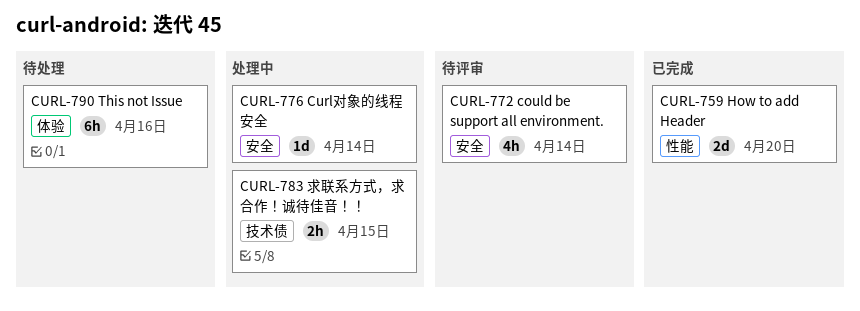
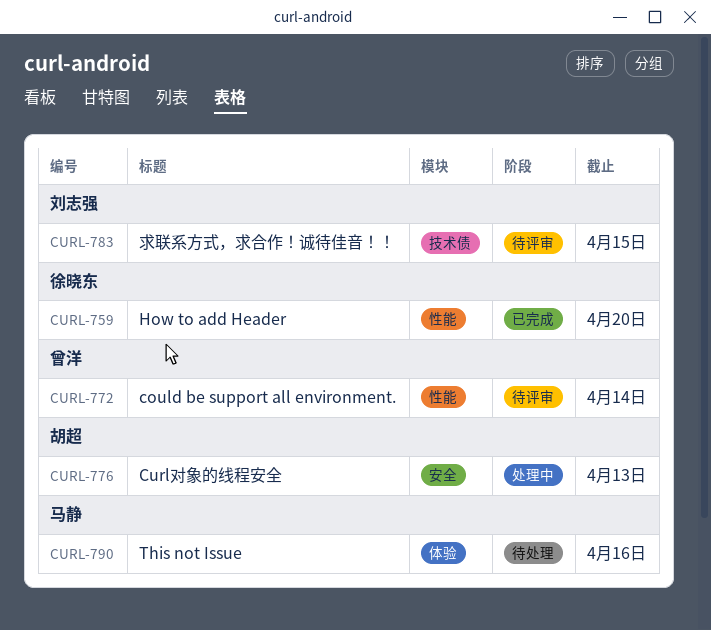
CURL-772, label: 安全 -> 性能
CURL-776, due: Apr 14 -> Apr 13
CURL-783, status: 处理中 -> 待评审

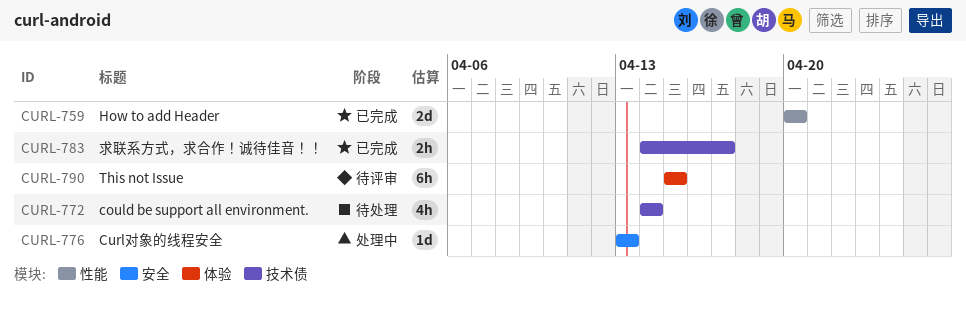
CURL-772, status: 待评审 -> 待处理
CURL-772, label: 性能 -> 技术债
CURL-783, status: 待评审 -> 已完成
CURL-783, due: Apr 15 -> Apr 17
CURL-790, status: 待处理 -> 待评审
CURL-790, due: Apr 16 -> Apr 15

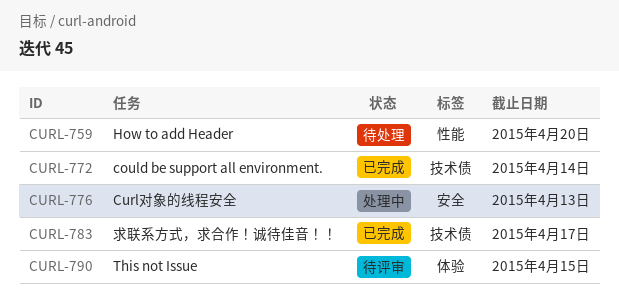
CURL-759, status: 已完成 -> 待处理
CURL-772, status: 待处理 -> 已完成

